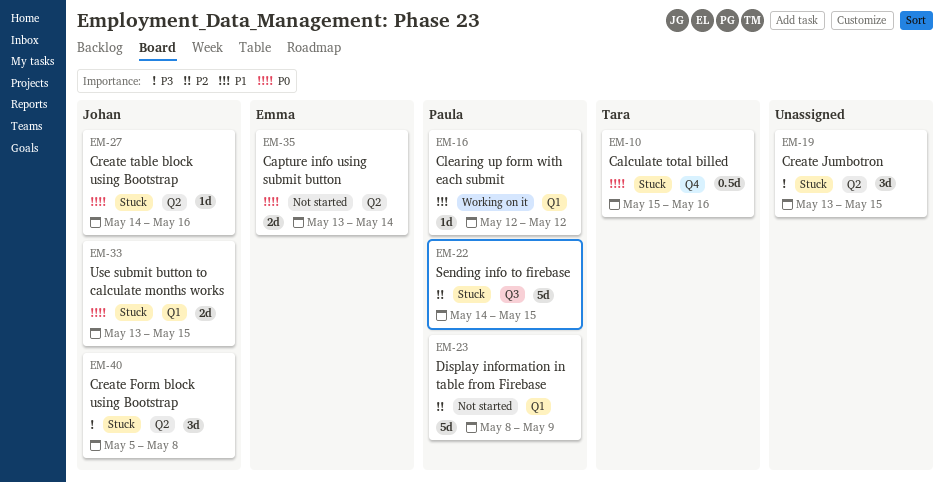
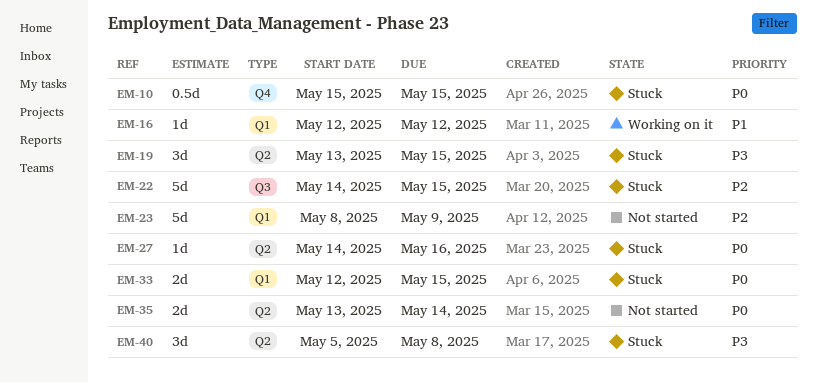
EM-10, due: May 16 -> May 15
EM-33, start: May 13 -> May 12

